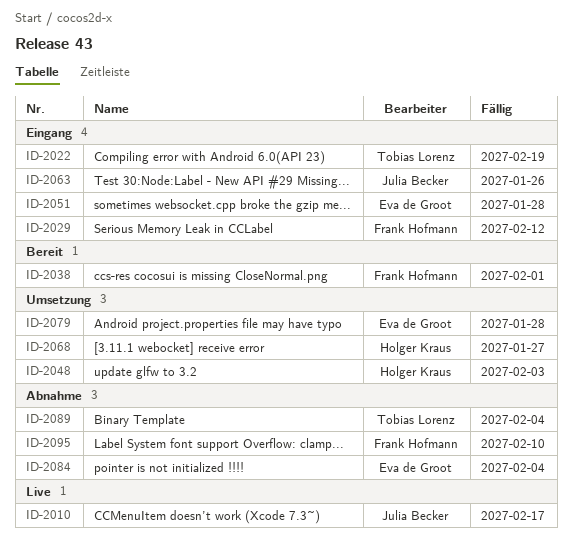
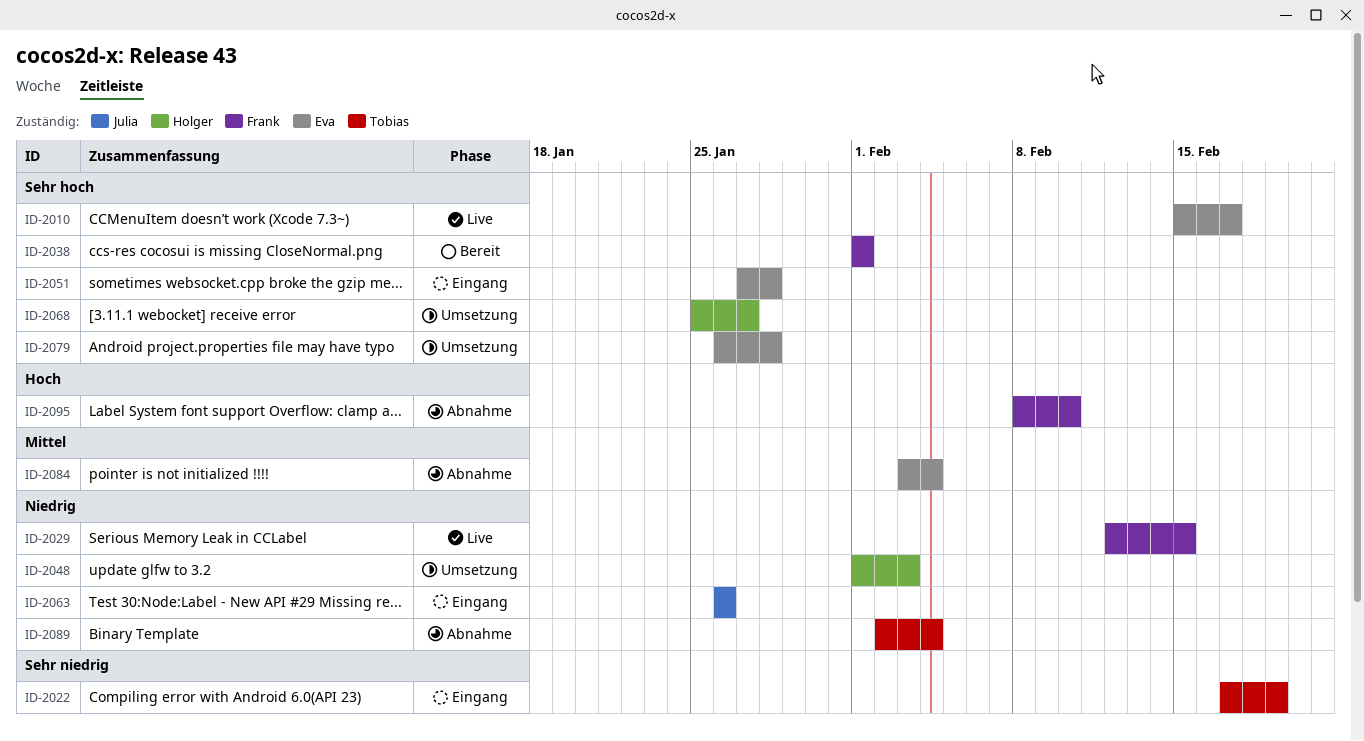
ID-2010, owner: Julia Becker -> Eva de Groot
ID-2029, status: Eingang -> Live
ID-2029, due: Feb 12 -> Feb 15

